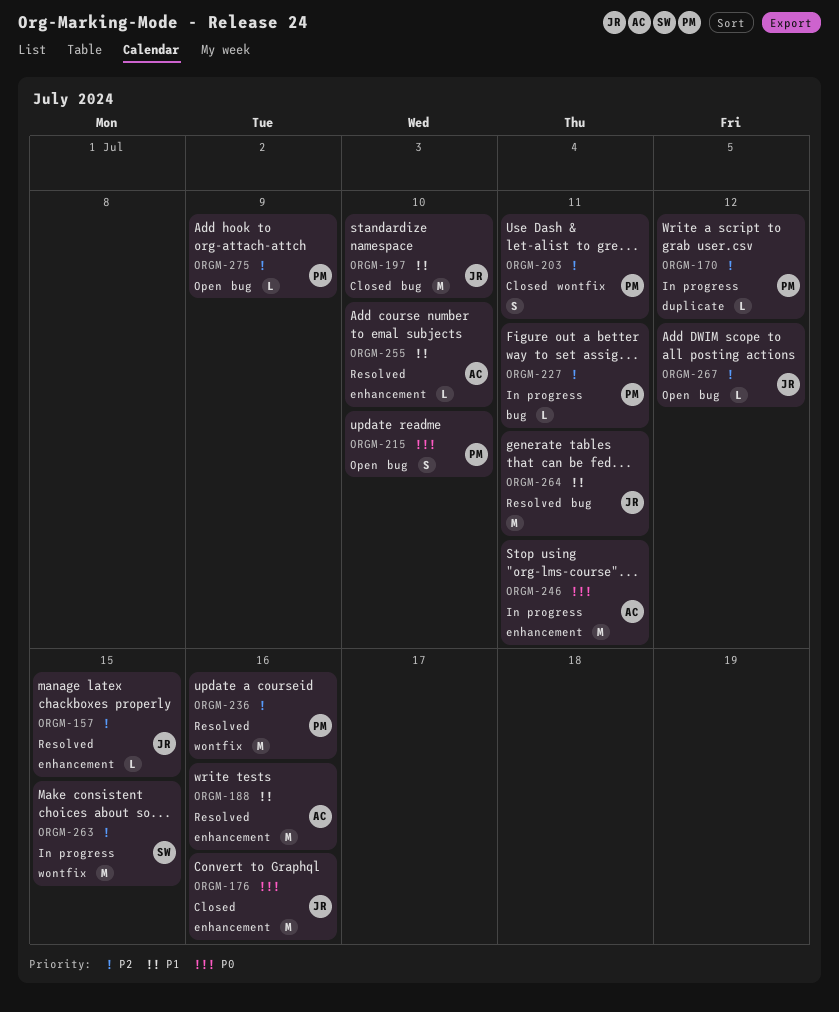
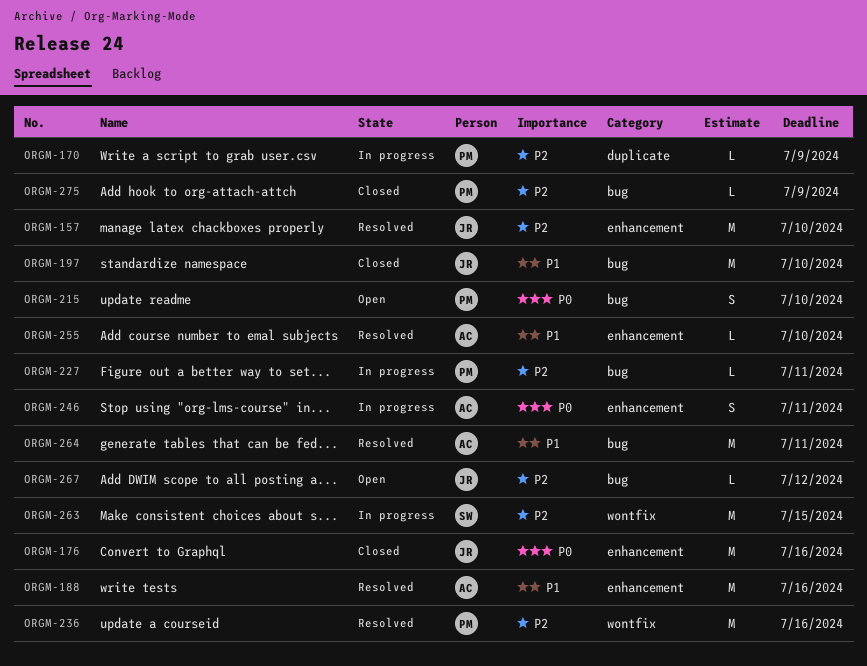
ORGM-157, estimate: L -> M
ORGM-157, due: Jul 15 -> Jul 10
ORGM-170, due: Jul 12 -> Jul 9
ORGM-203: present -> none
ORGM-246, estimate: M -> S
ORGM-264, owner: JR -> AC
ORGM-275, status: Open -> Closed

